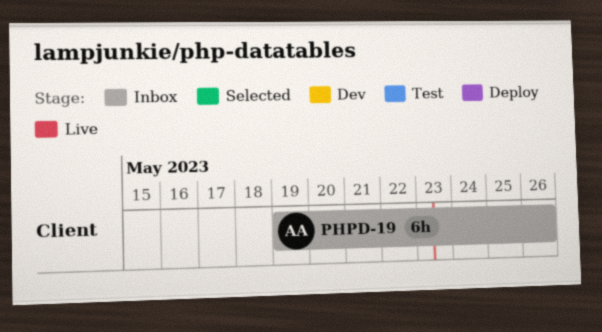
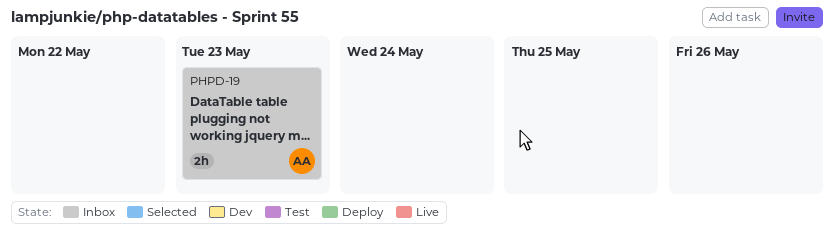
PHPD-19, estimate: 6h -> 2h
PHPD-19, due: May 26 -> May 23

